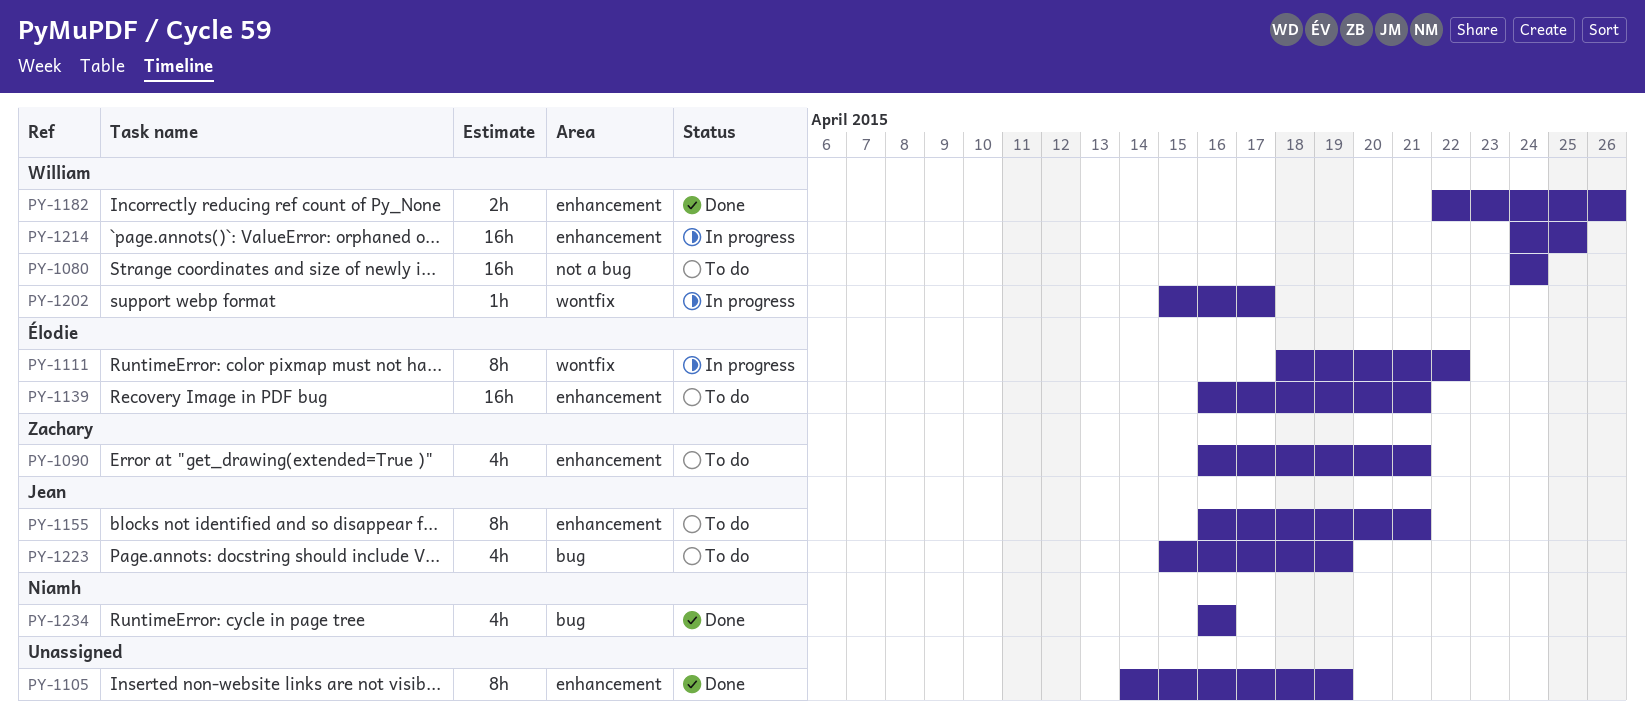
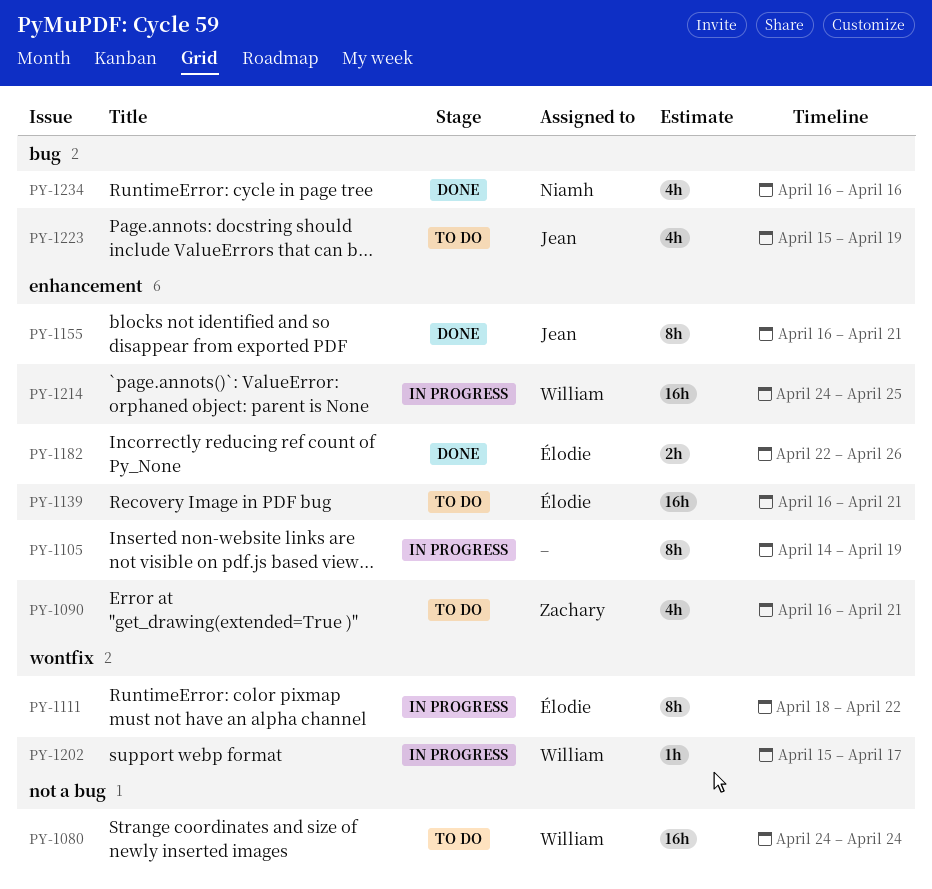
PY-1105, status: Done -> In progress
PY-1155, status: To do -> Done
PY-1182, owner: William -> Élodie

